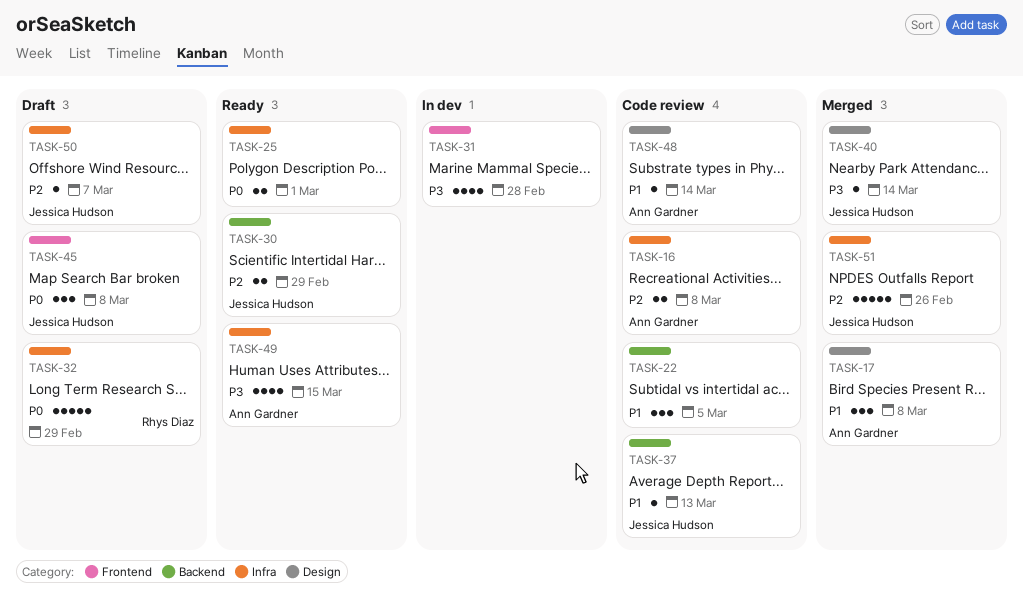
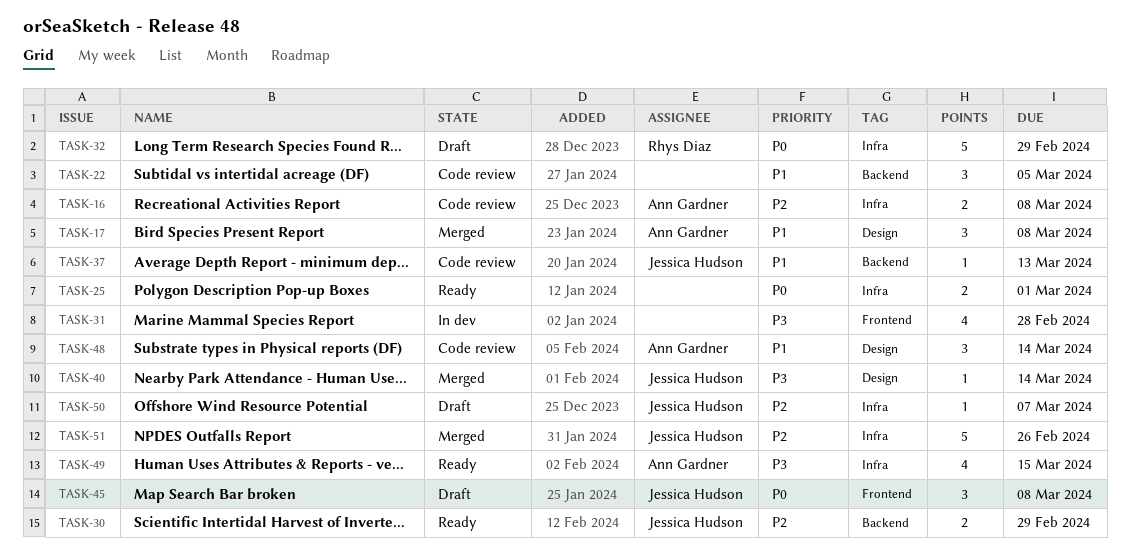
TASK-48, estimate: 1 -> 3

